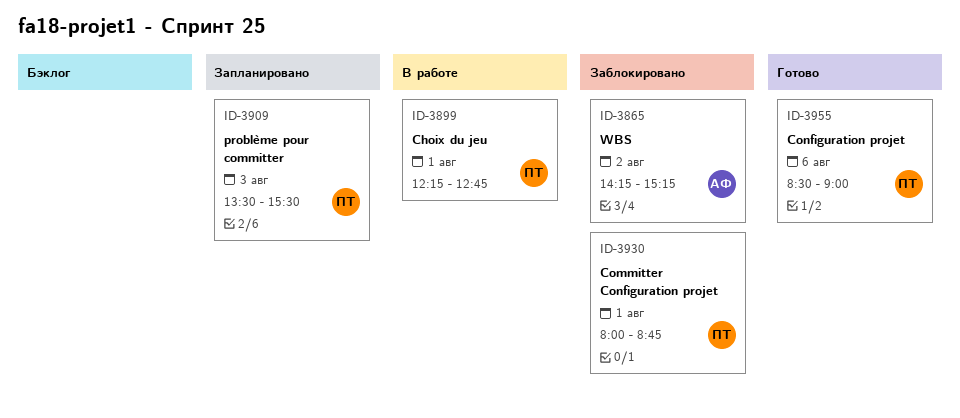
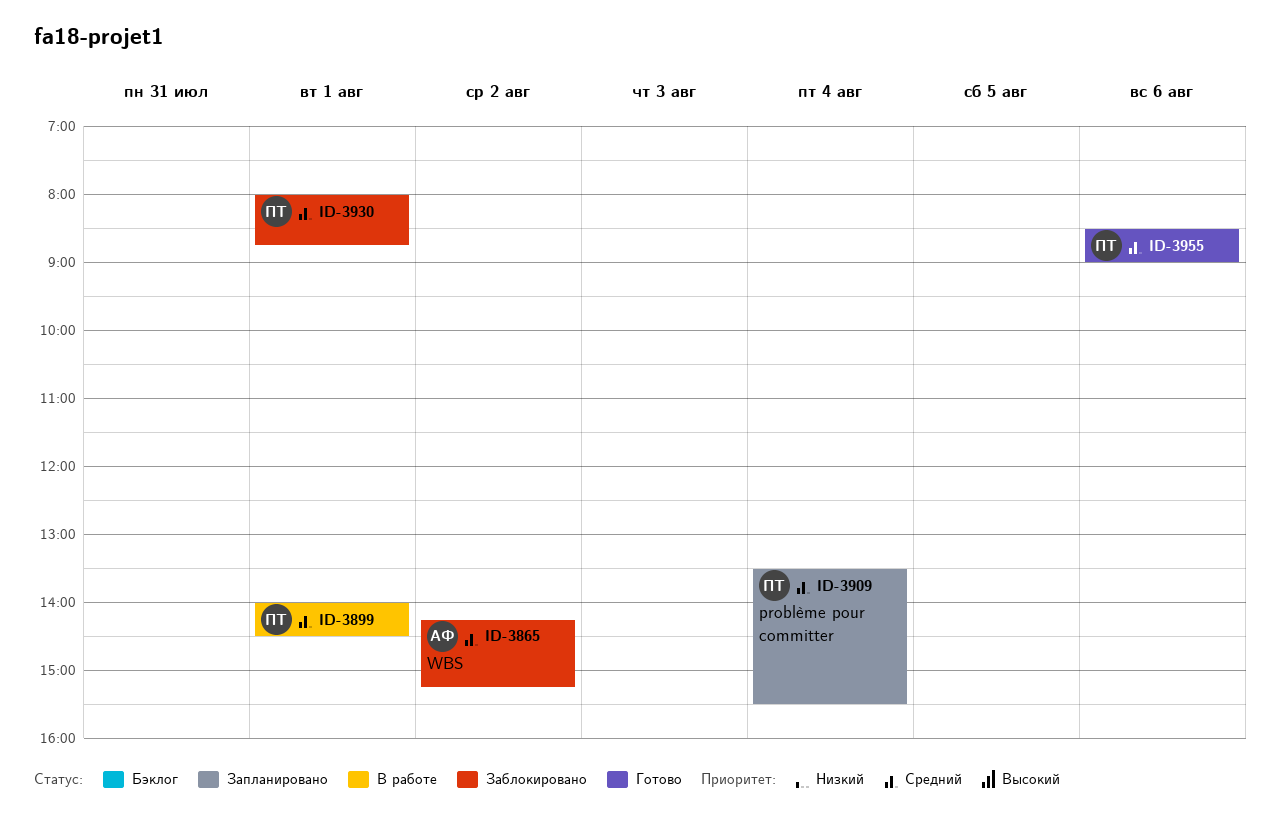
ID-3899, begins: 12:15 -> 14:00
ID-3899, ends: 12:45 -> 14:30
ID-3909, day: Aug 3 -> Aug 4

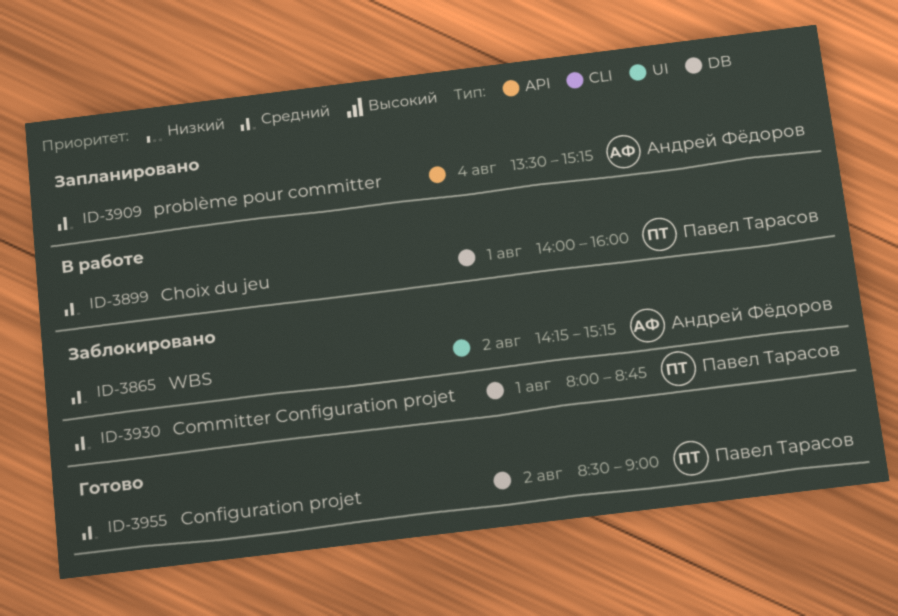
ID-3899, ends: 14:30 -> 16:00
ID-3909, owner: Павел Тарасов -> Андрей Фёдоров
ID-3909, ends: 15:30 -> 15:15
ID-3955, day: Aug 6 -> Aug 2

